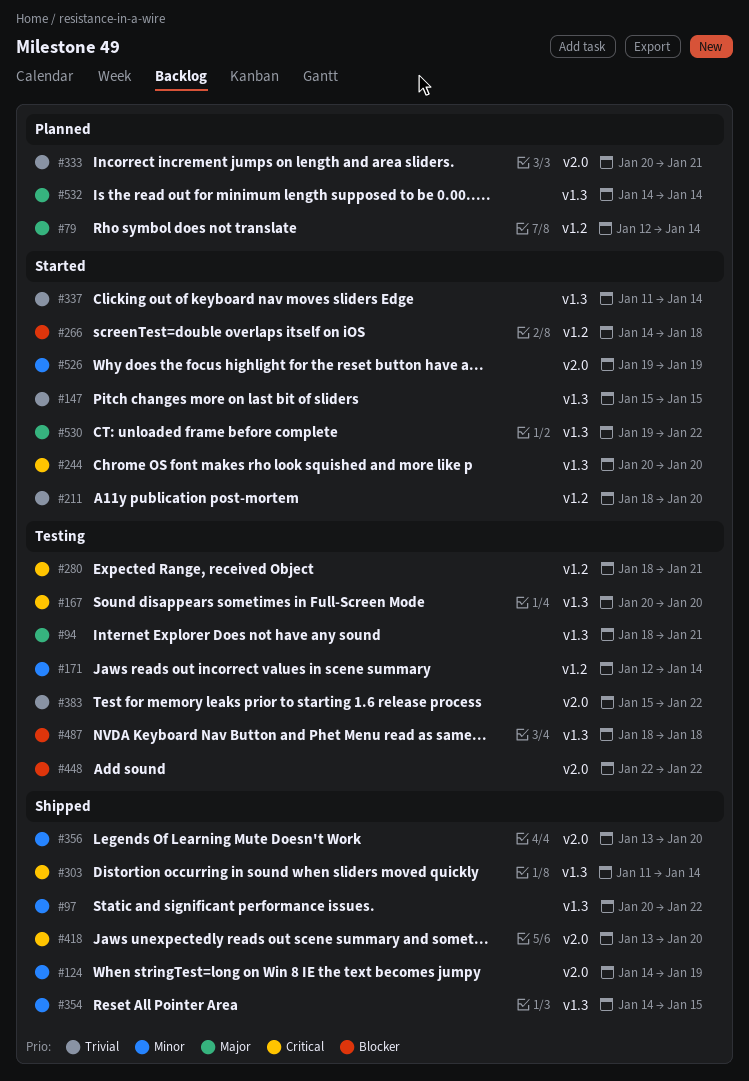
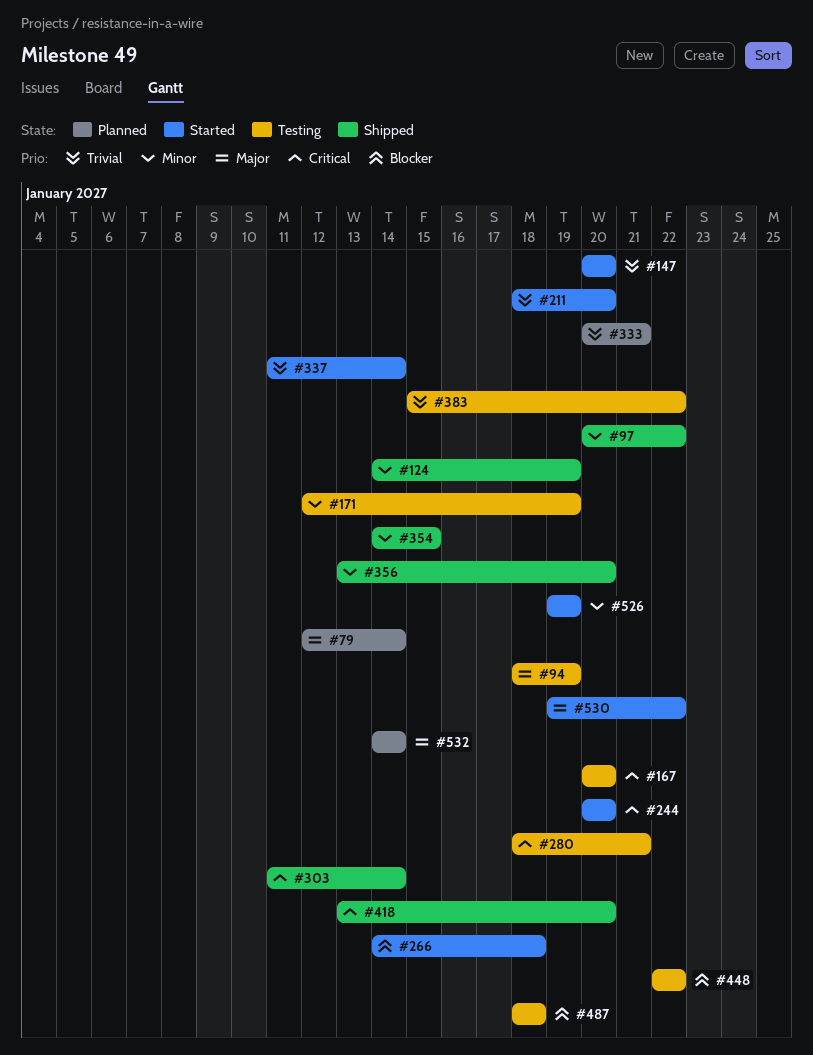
#94, due: Jan 21 -> Jan 19
#147, start: Jan 15 -> Jan 20
#147, due: Jan 15 -> Jan 20
#171, due: Jan 14 -> Jan 19

